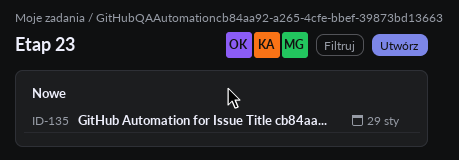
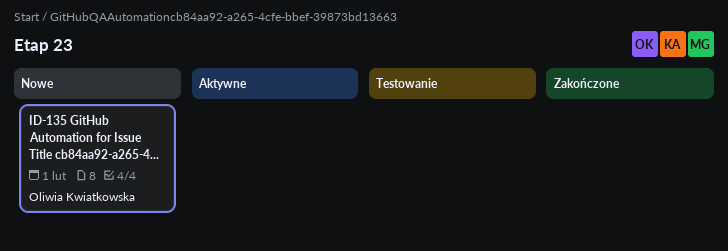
ID-135, due: Jan 29 -> Feb 1

